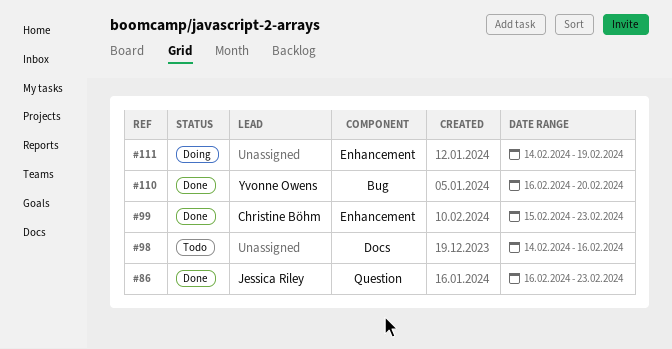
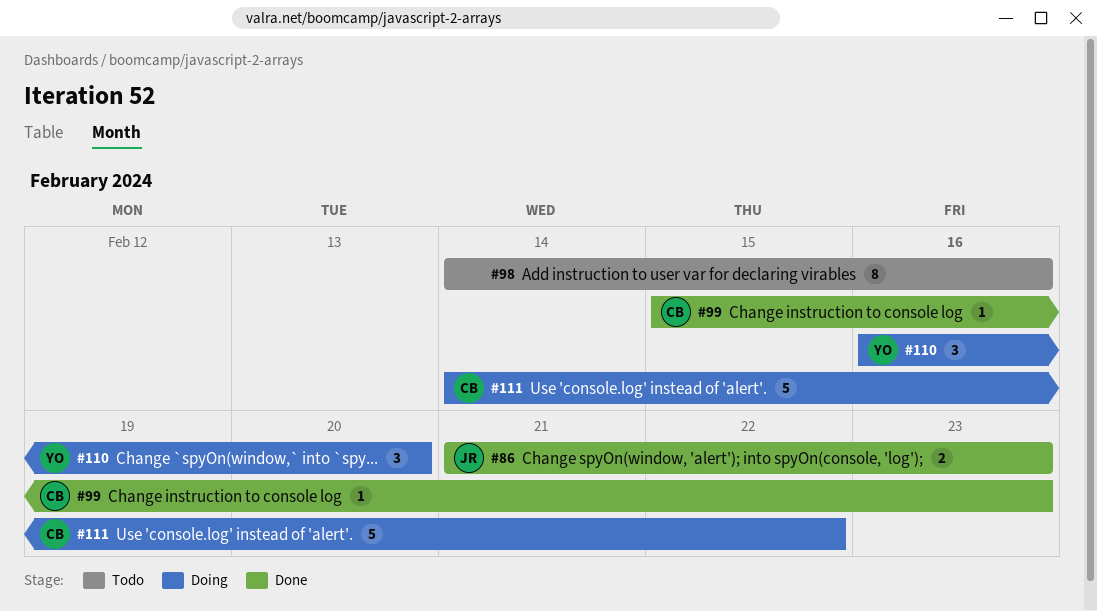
#86, start: Feb 16 -> Feb 21
#110, status: Done -> Doing
#111, owner: none -> Christine Böhm
#111, due: Feb 19 -> Feb 22

